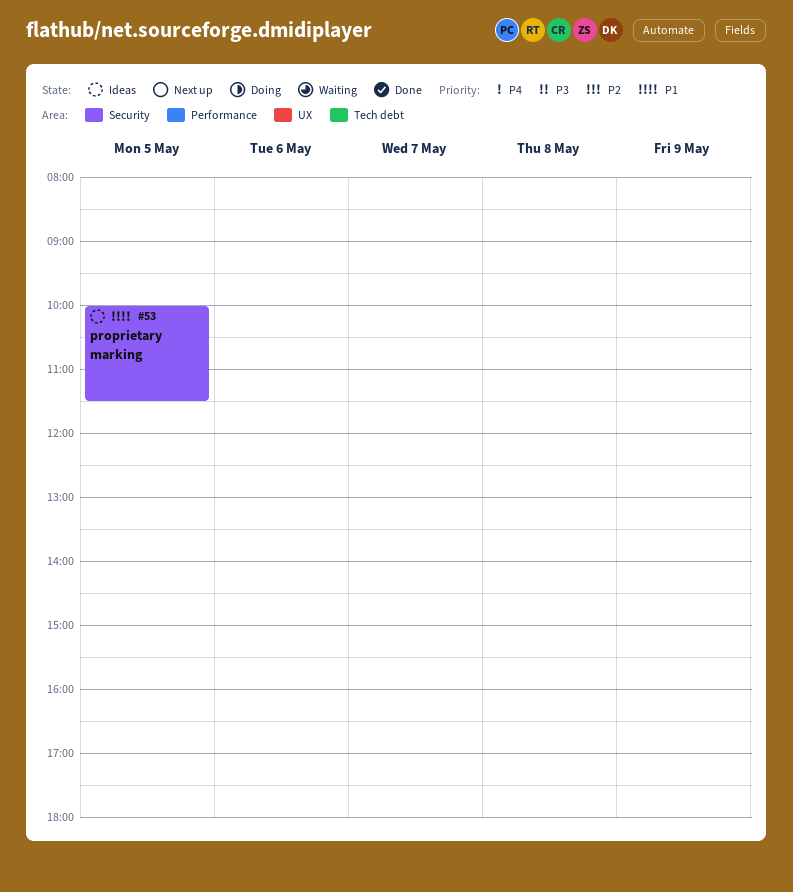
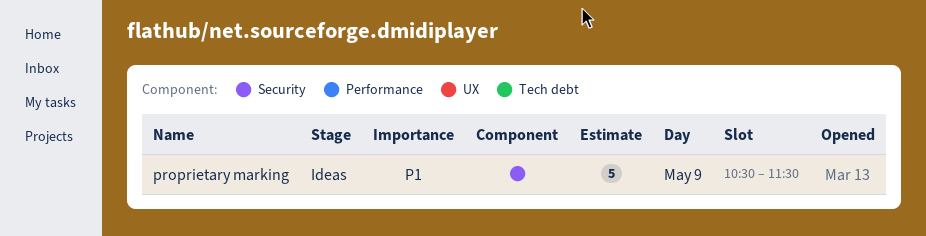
proprietary marking, day: May 5 -> May 9
proprietary marking, begins: 10:00 -> 10:30

